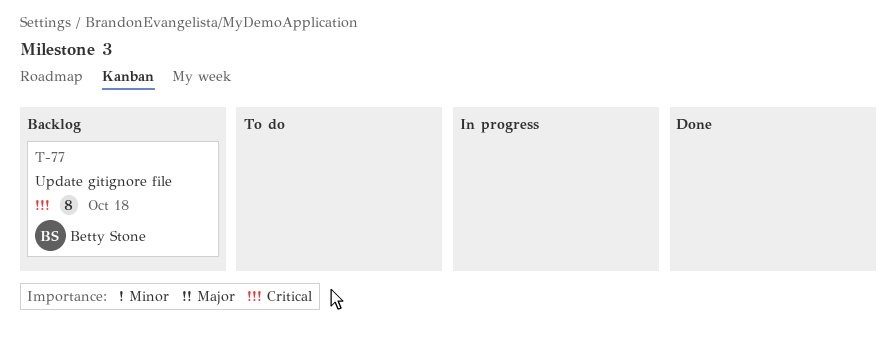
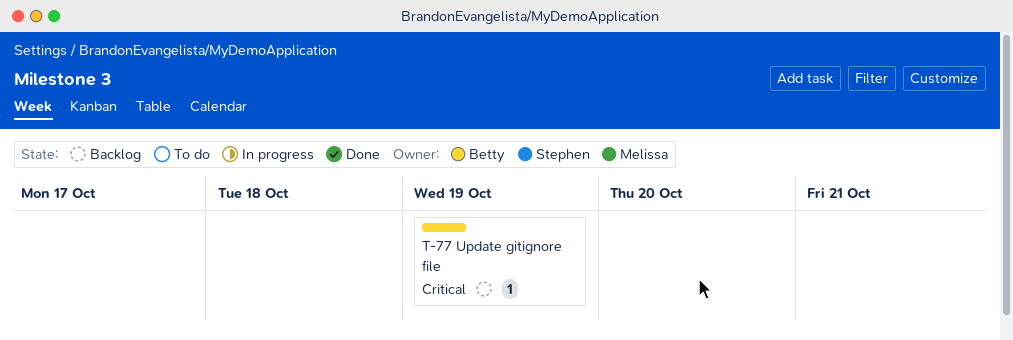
T-77, estimate: 8 -> 1
T-77, due: Oct 18 -> Oct 19

